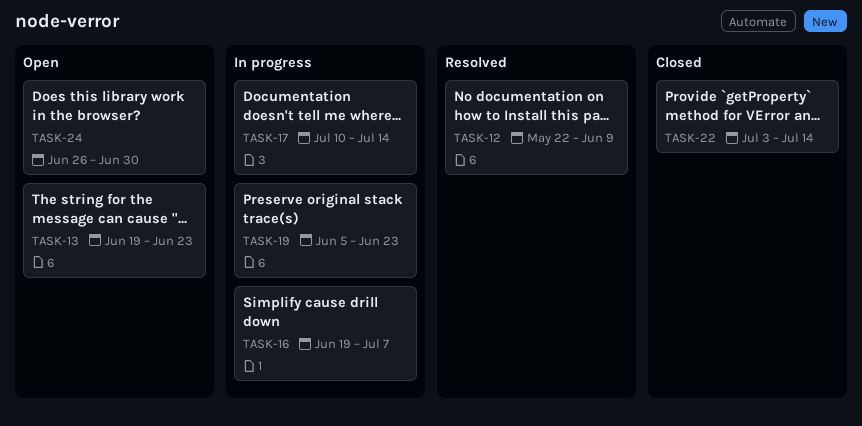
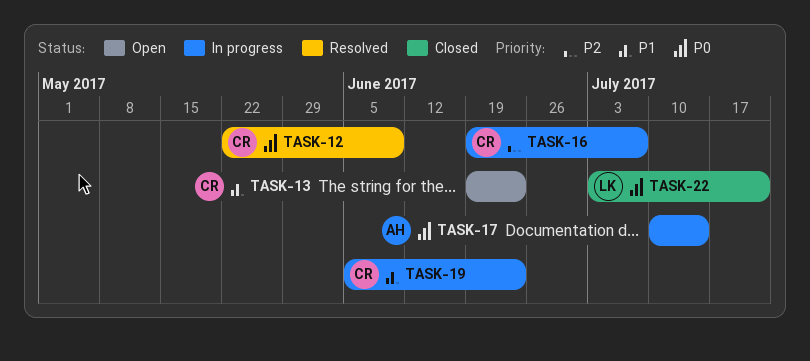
TASK-22, due: Jul 14 -> Jul 21
TASK-24: present -> none

